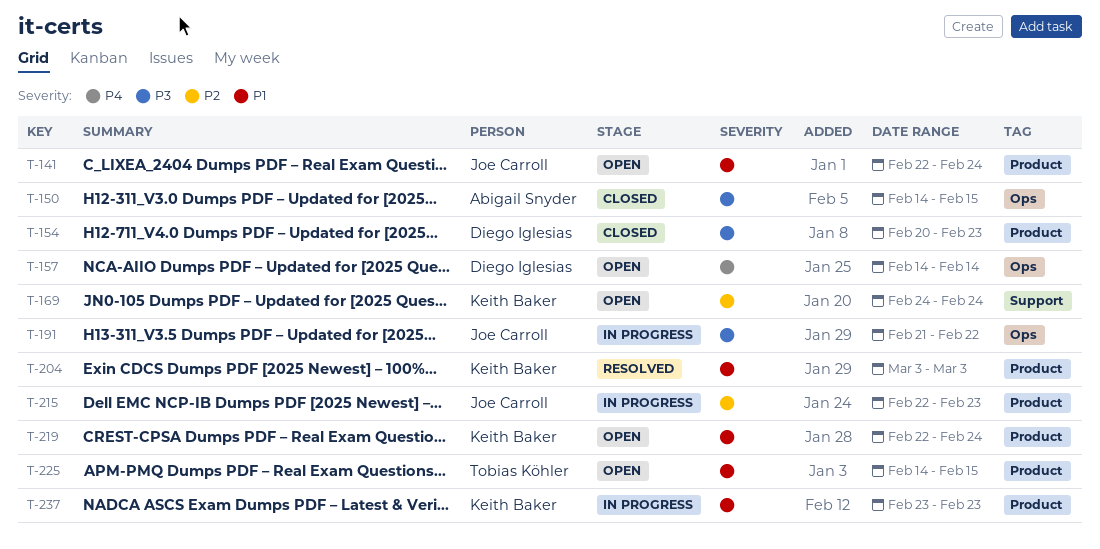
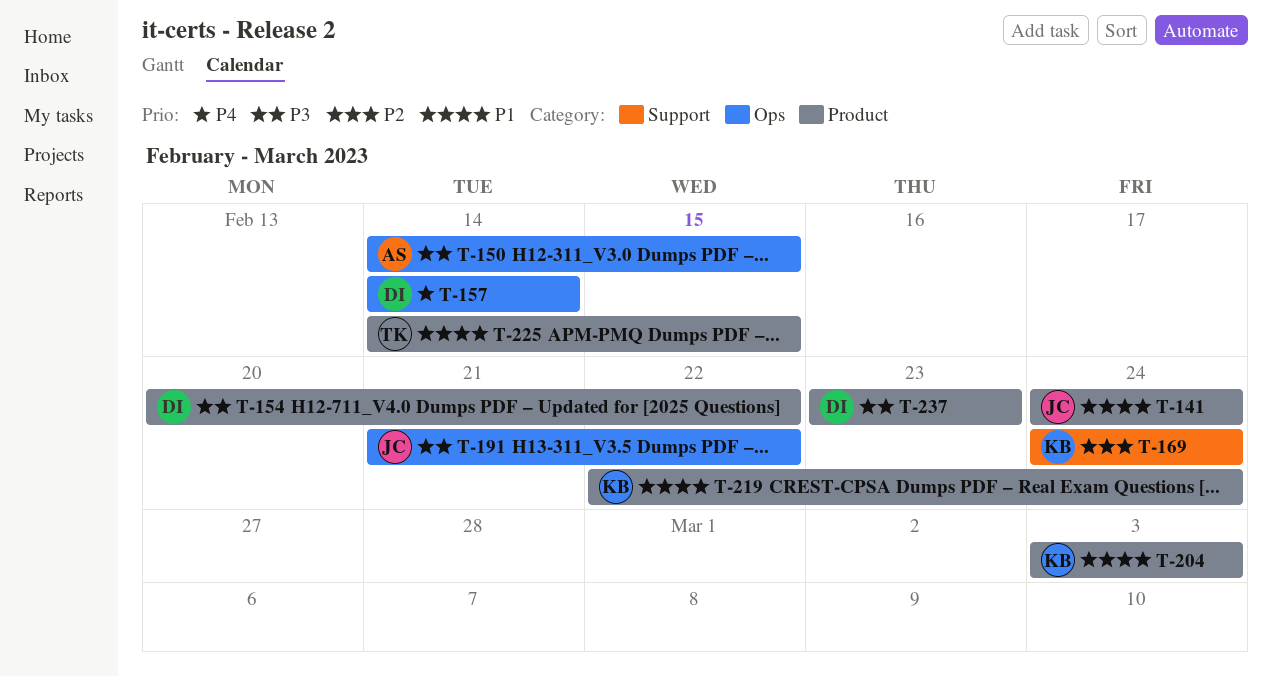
T-141, start: Feb 22 -> Feb 24
T-154, due: Feb 23 -> Feb 22
T-215: present -> none
T-237, owner: Keith Baker -> Diego Iglesias
T-237, priority: P1 -> P3

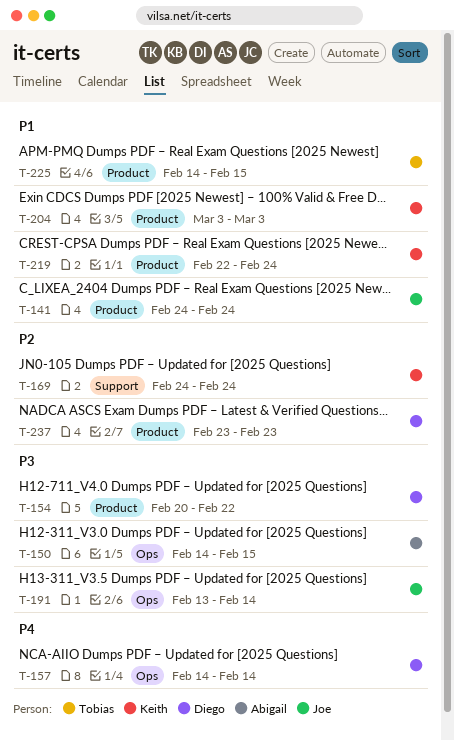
T-191, start: Feb 21 -> Feb 13
T-191, due: Feb 22 -> Feb 14
T-237, priority: P3 -> P2

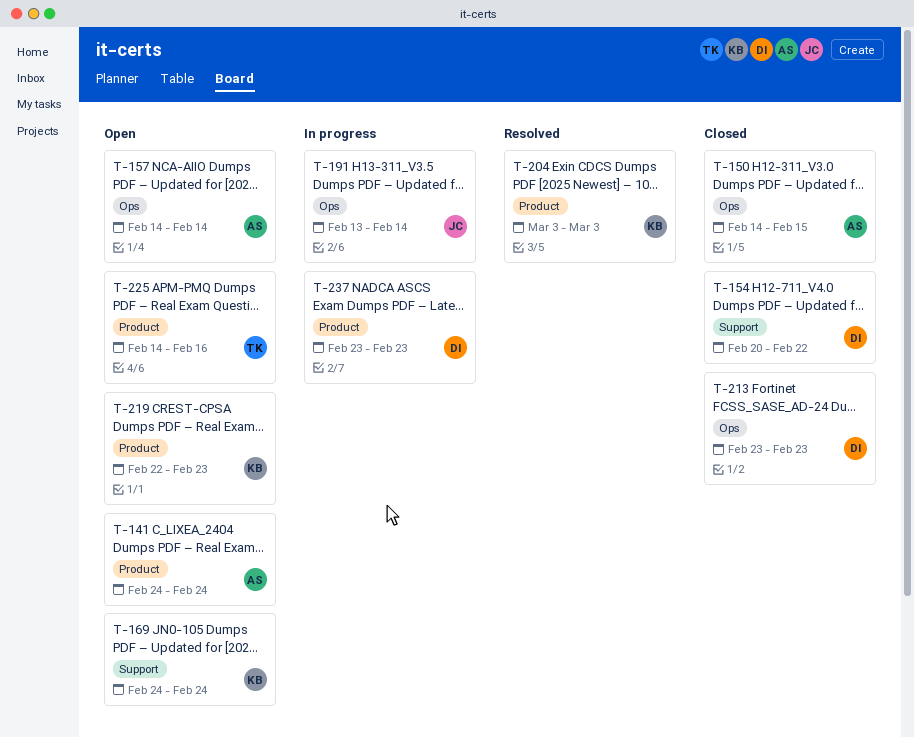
T-141, owner: Joe -> Abigail
T-154, label: Product -> Support
T-157, owner: Diego -> Abigail
T-213: none -> present
T-219, due: Feb 24 -> Feb 23
T-225, due: Feb 15 -> Feb 16

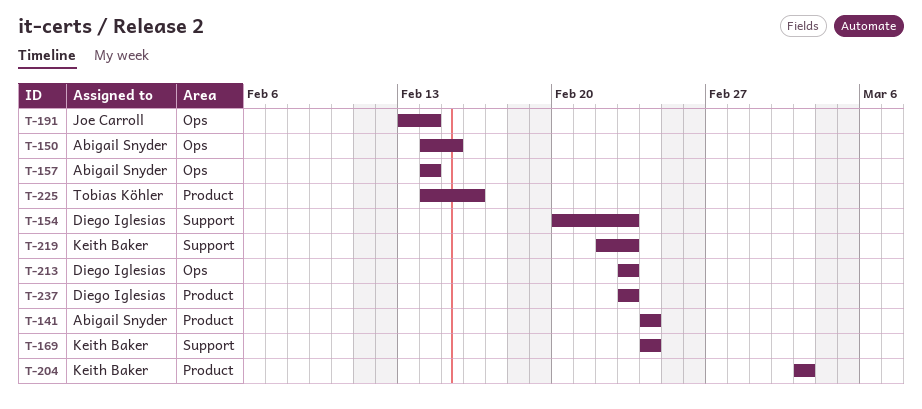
T-154, due: Feb 22 -> Feb 23
T-219, label: Product -> Support

